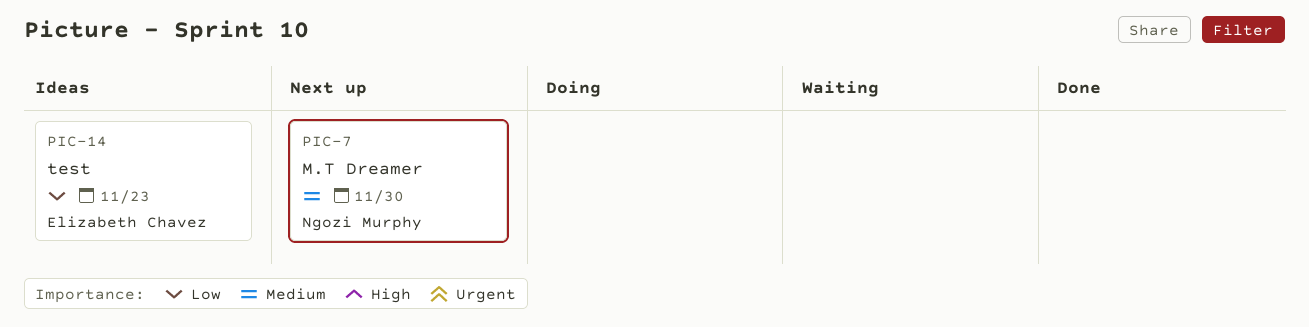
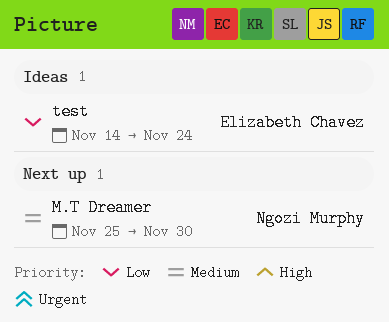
test, due: Nov 23 -> Nov 24

